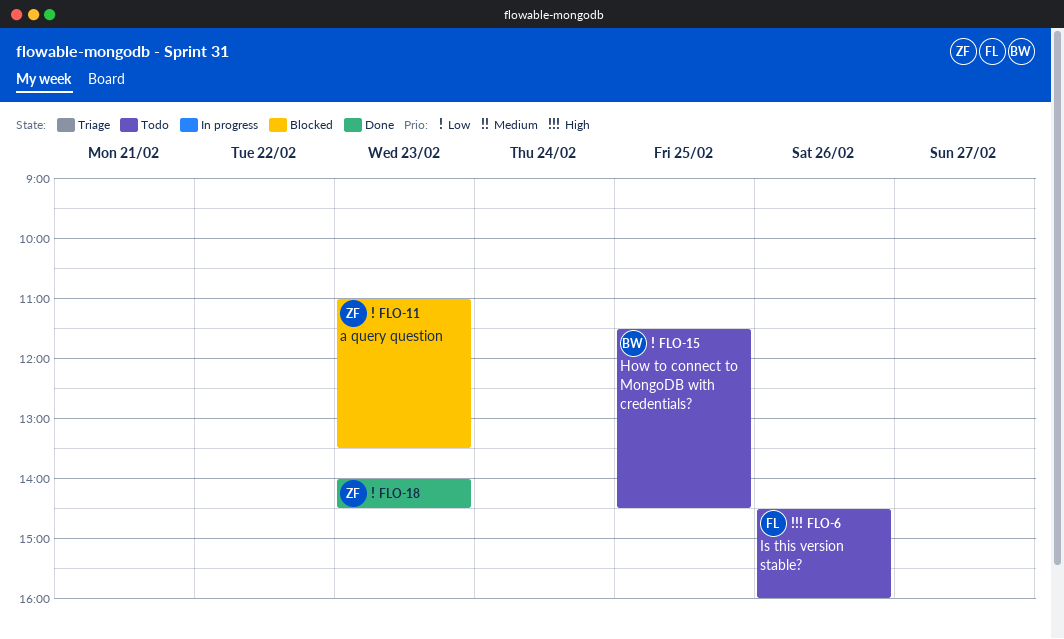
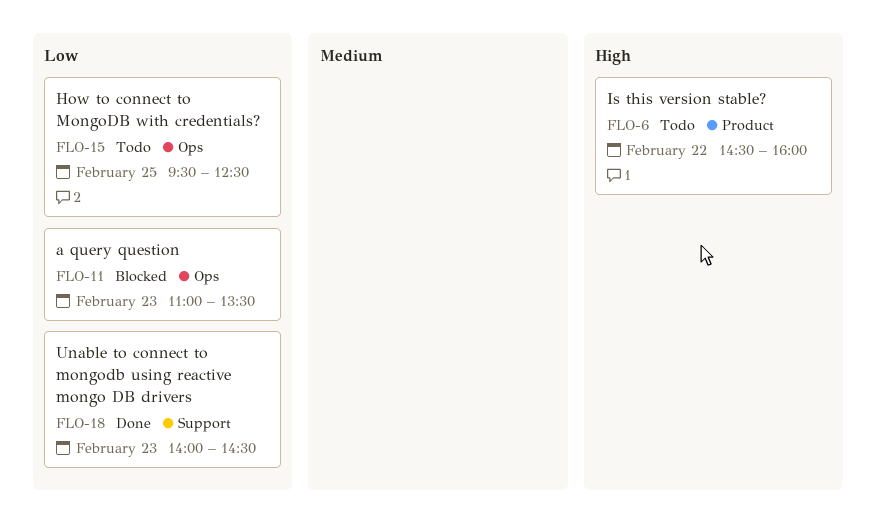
FLO-6, day: Feb 26 -> Feb 22
FLO-15, begins: 11:30 -> 09:30
FLO-15, ends: 14:30 -> 12:30

